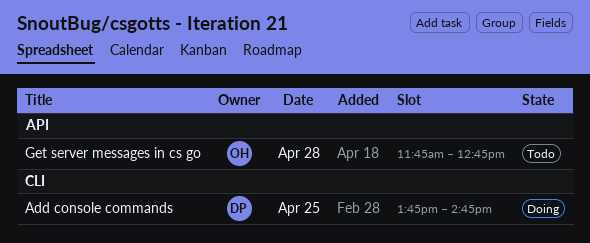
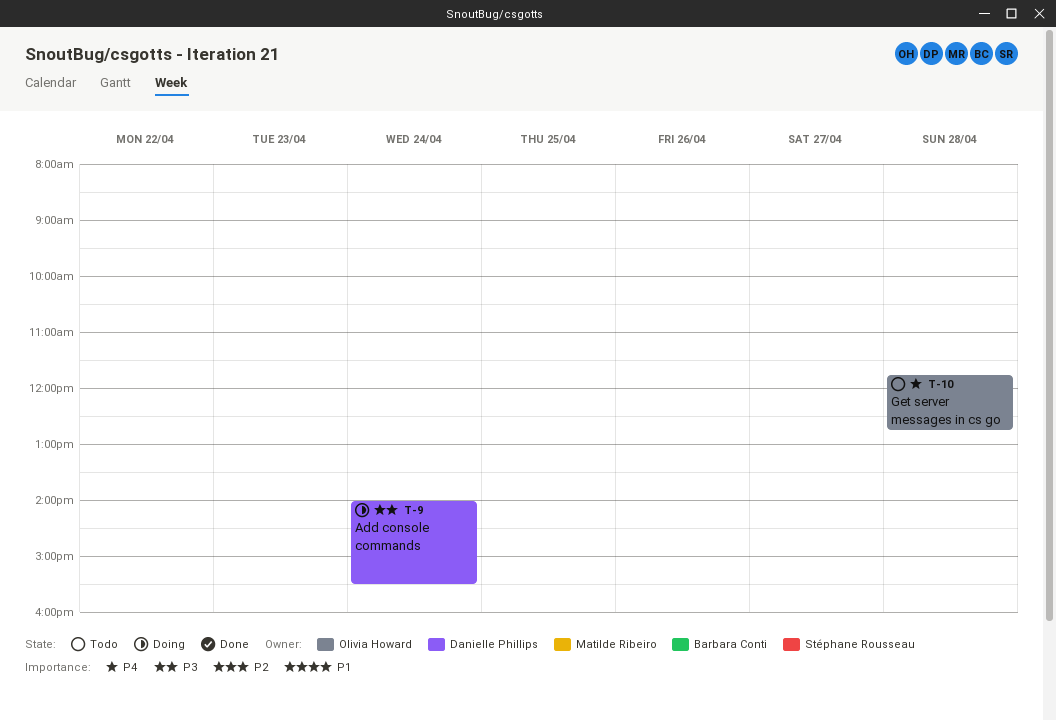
Add console commands, day: Apr 25 -> Apr 24
Add console commands, begins: 13:45 -> 14:00
Add console commands, ends: 14:45 -> 15:30

